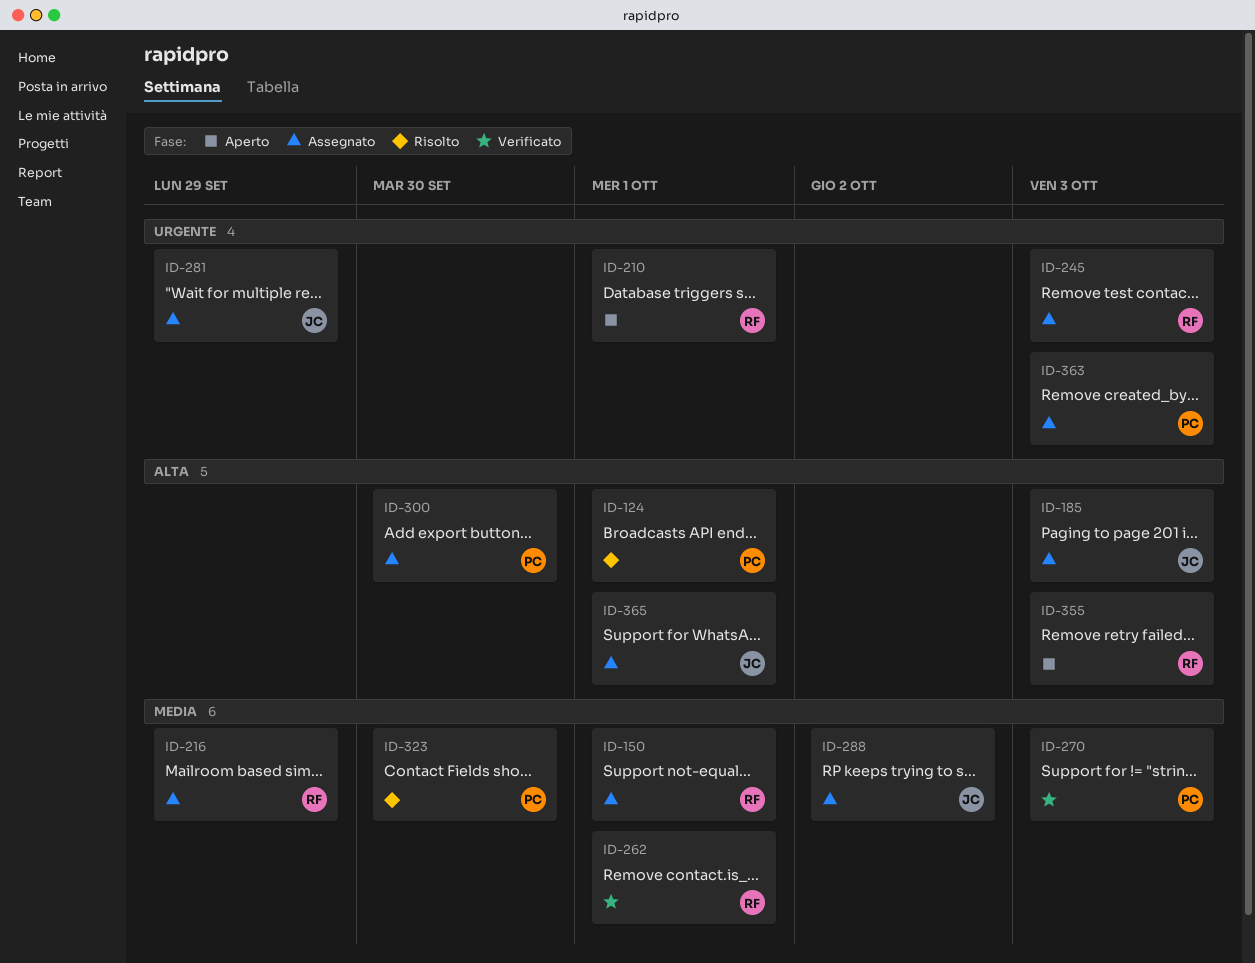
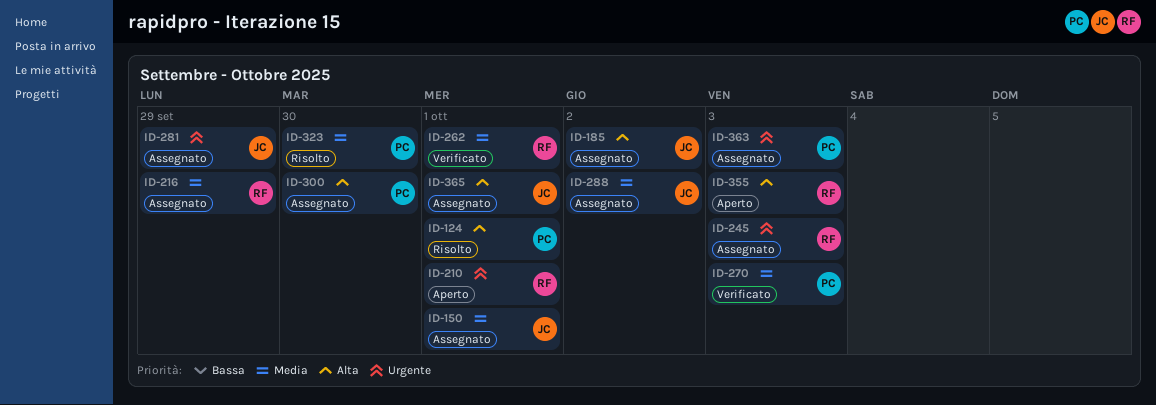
ID-150, owner: RF -> JC
ID-185, due: Oct 3 -> Oct 2

